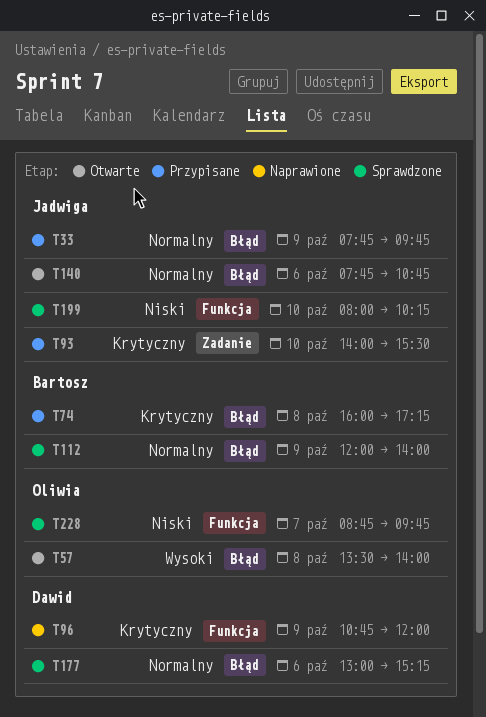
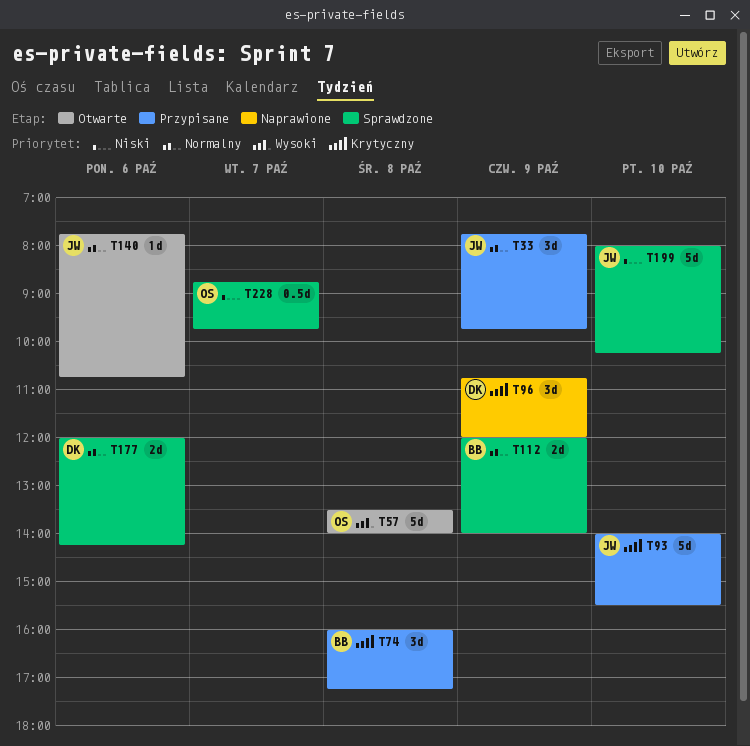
T177, begins: 13:00 -> 12:00
T177, ends: 15:15 -> 14:15

